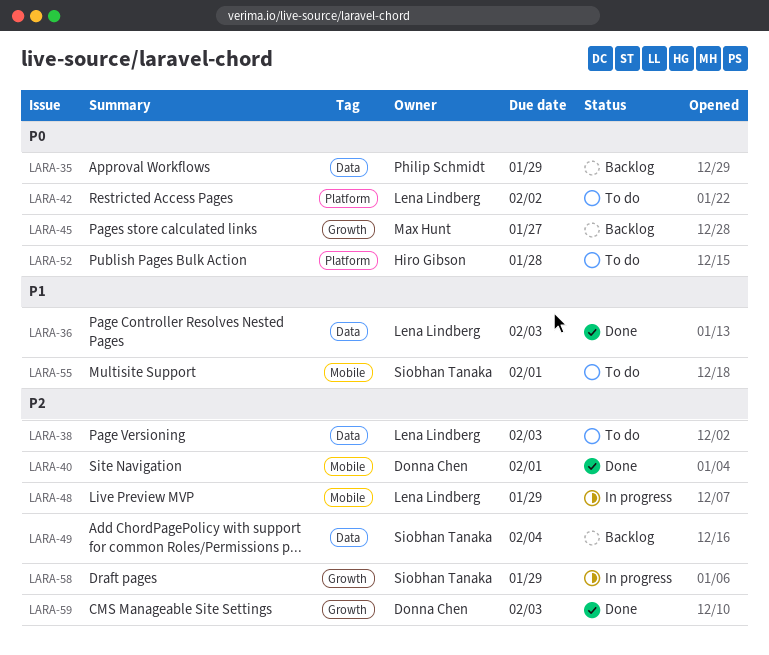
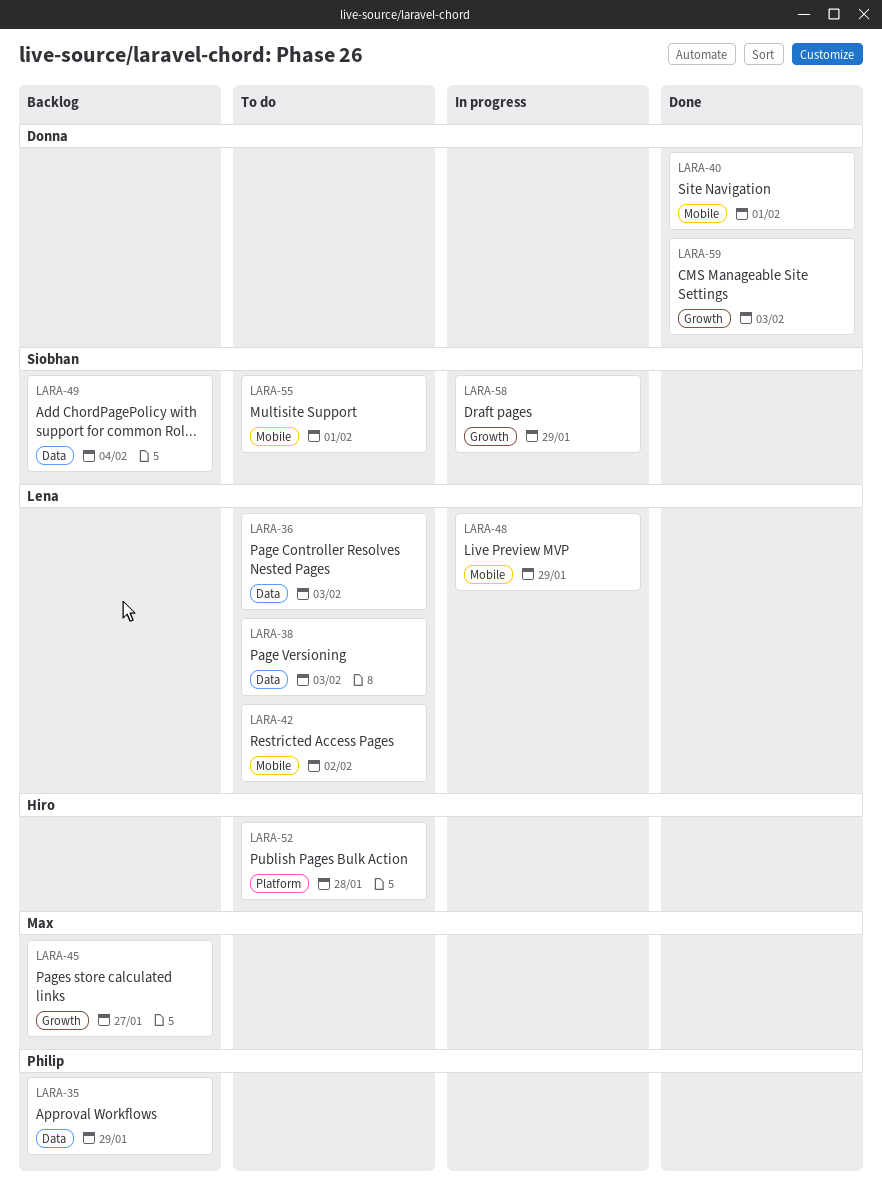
LARA-36, status: Done -> To do
LARA-42, label: Platform -> Mobile

